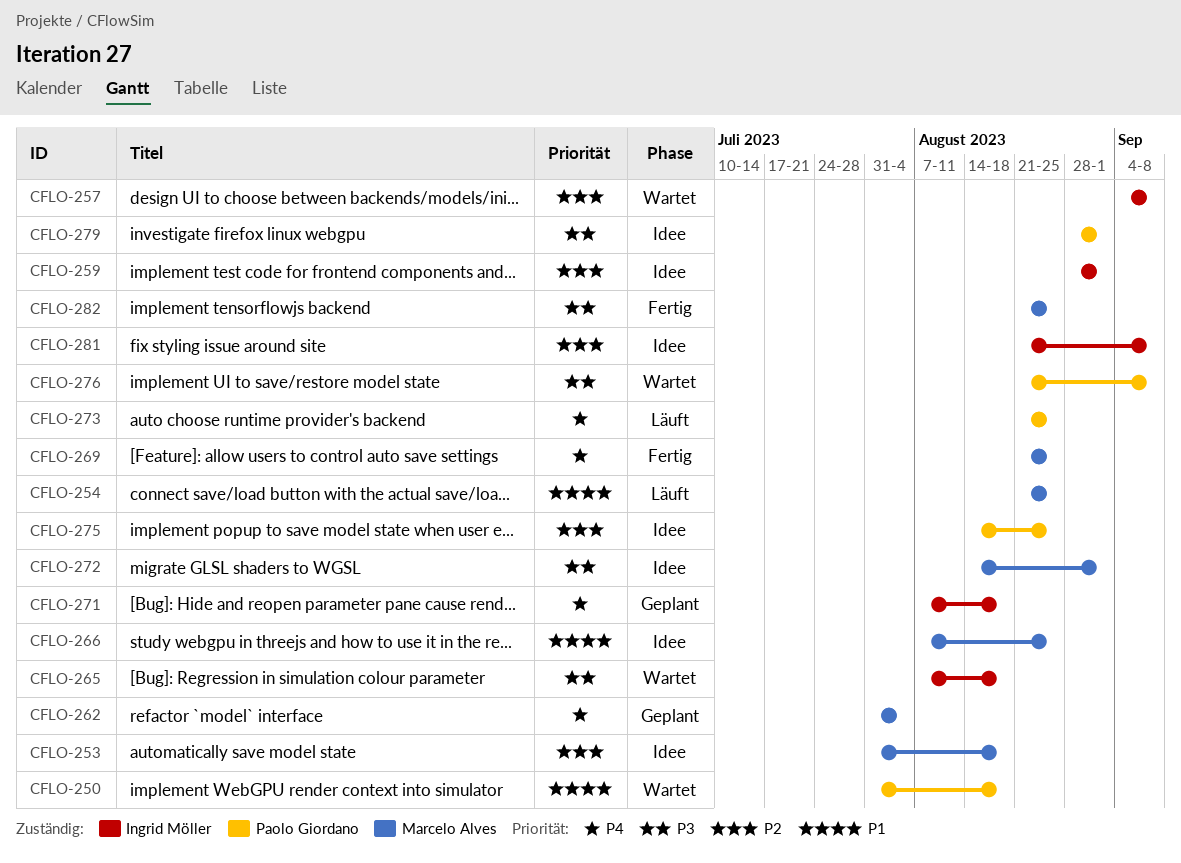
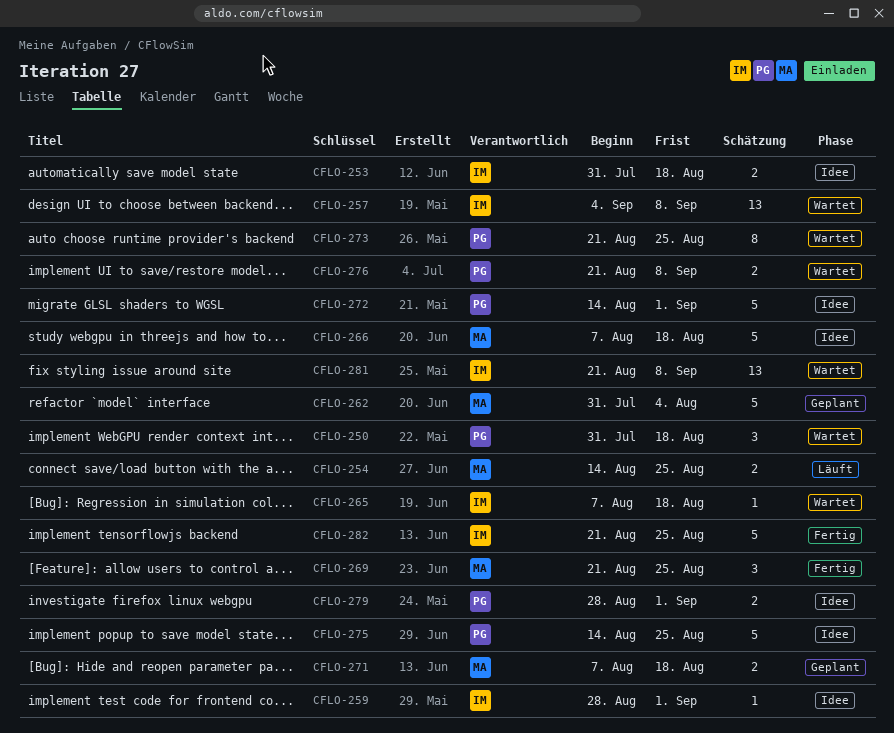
CFLO-253, owner: Marcelo Alves -> Ingrid Möller
CFLO-254, start: Aug 21 -> Aug 14
CFLO-266, due: Aug 25 -> Aug 18
CFLO-271, owner: Ingrid Möller -> Marcelo Alves
CFLO-272, owner: Marcelo Alves -> Paolo Giordano
CFLO-273, status: Läuft -> Wartet
CFLO-281, status: Idee -> Wartet
CFLO-282, owner: Marcelo Alves -> Ingrid Möller

